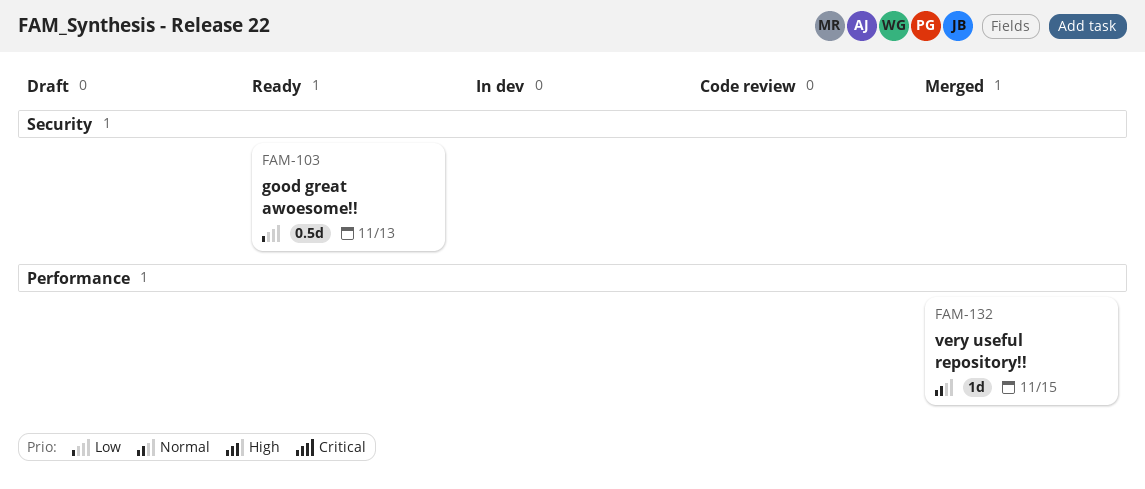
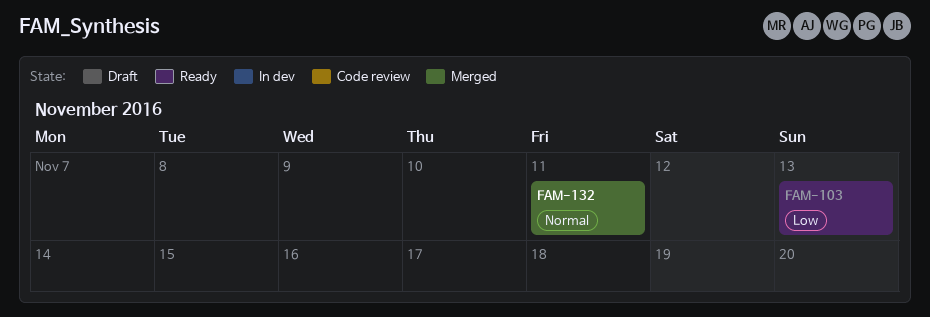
FAM-132, due: Nov 15 -> Nov 11

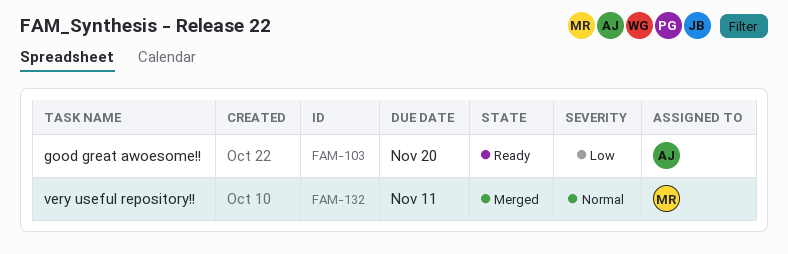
FAM-103, due: Nov 13 -> Nov 20

